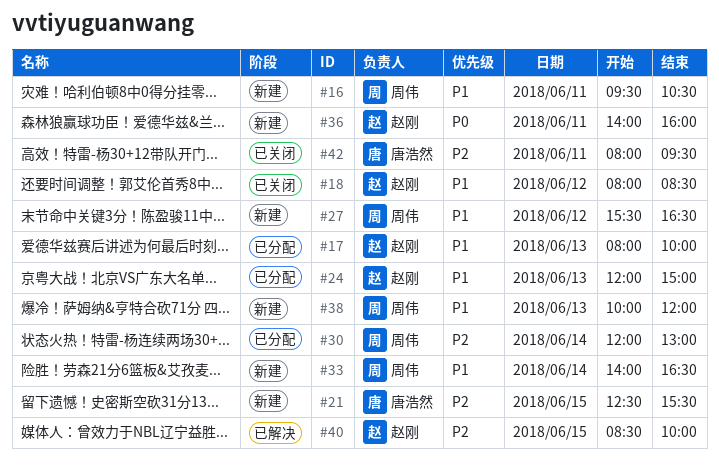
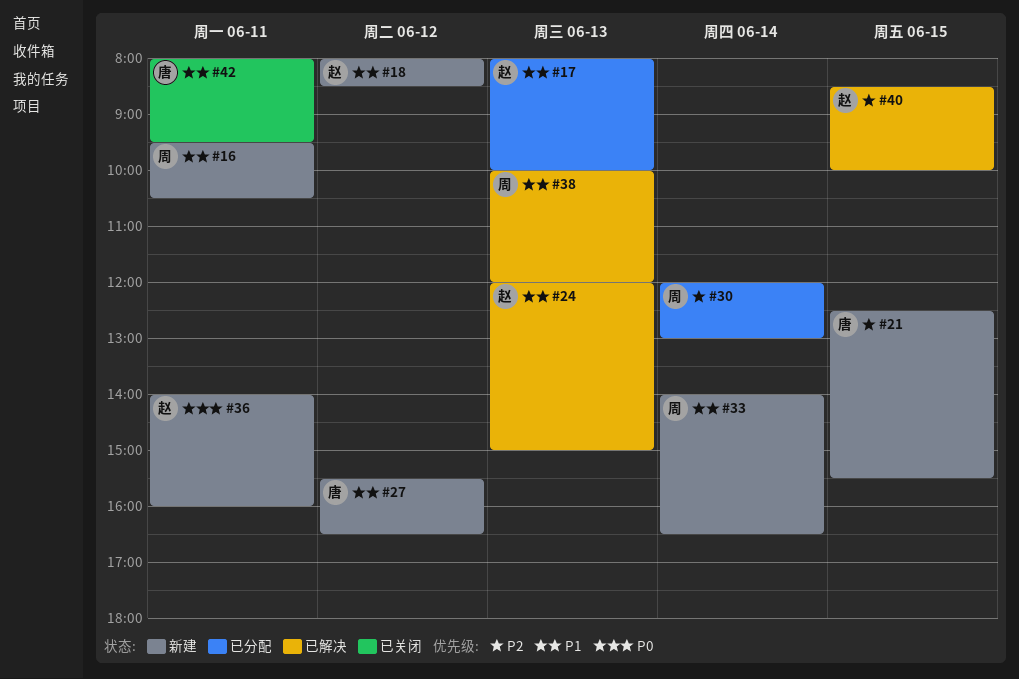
#18, status: 已关闭 -> 新建
#24, status: 已分配 -> 已解决
#27, owner: 周伟 -> 唐浩然
#38, status: 新建 -> 已解决
#42, priority: P2 -> P1

